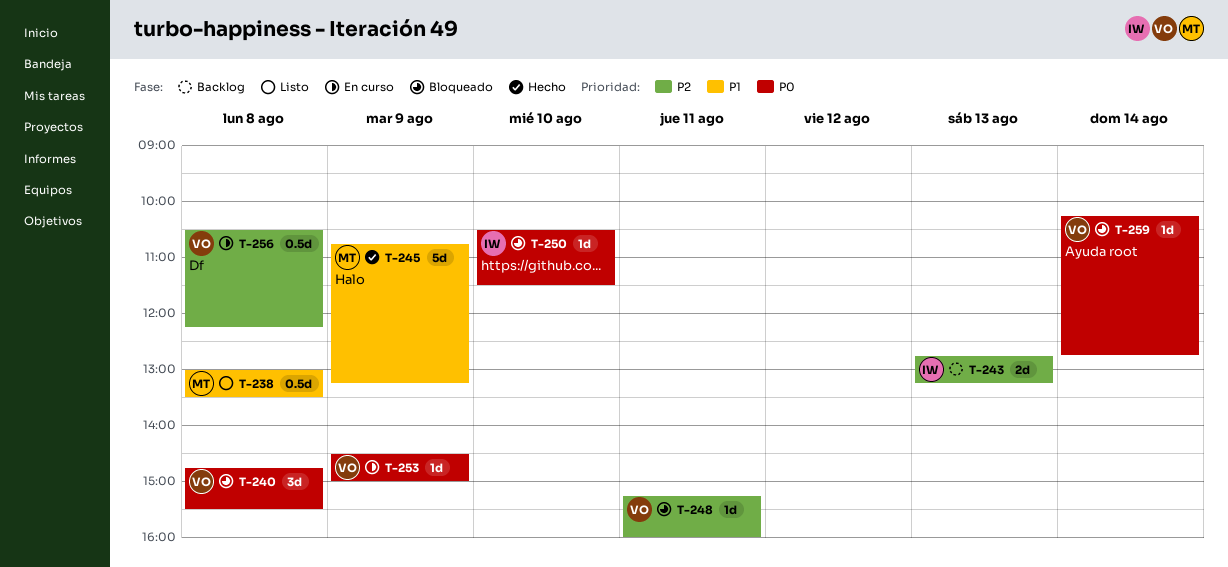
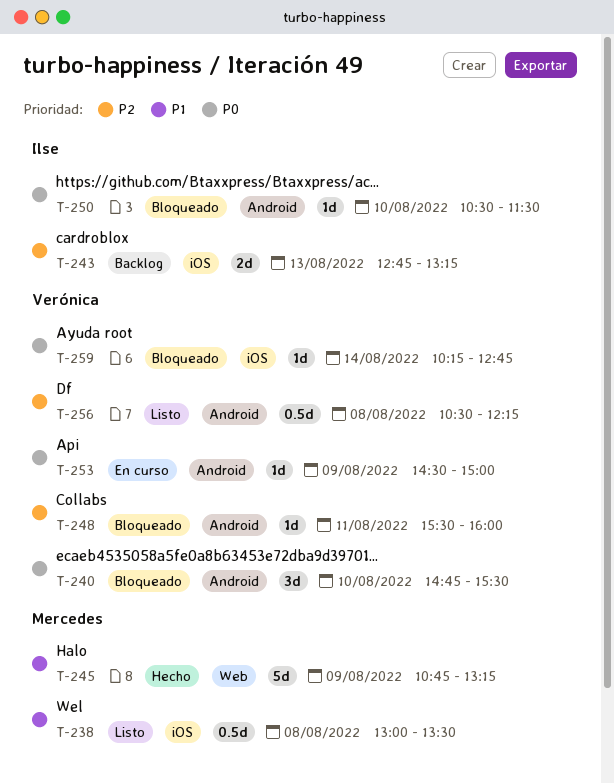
T-240, day: Aug 8 -> Aug 10
T-248, begins: 15:15 -> 15:30
T-256, status: En curso -> Listo

